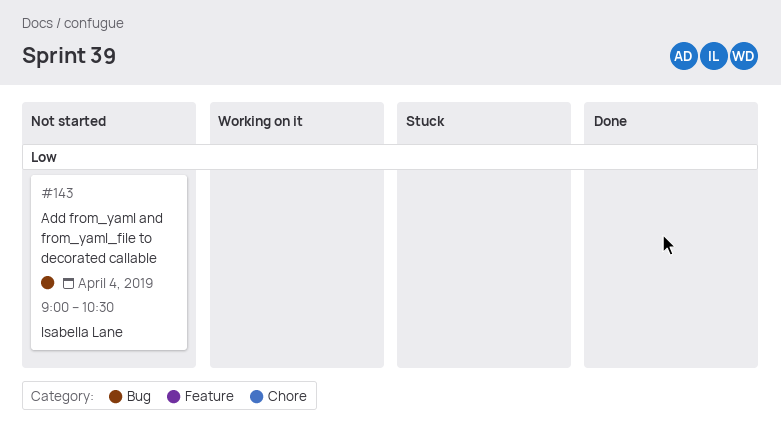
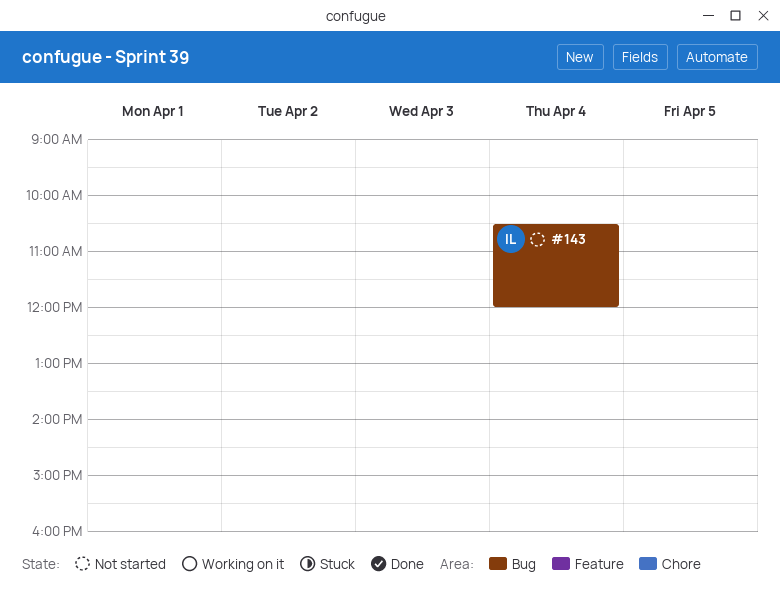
#143, begins: 09:00 -> 10:30
#143, ends: 10:30 -> 12:00

